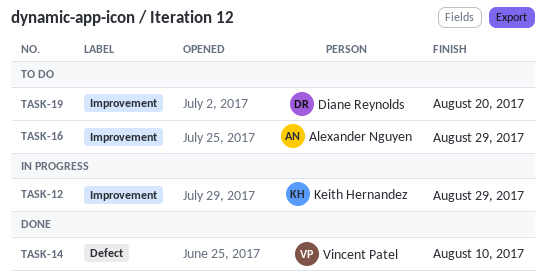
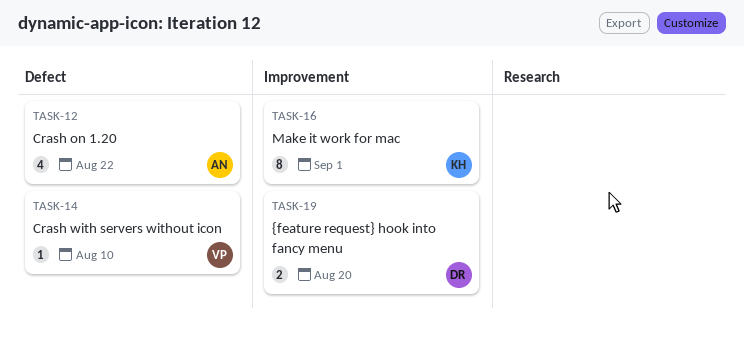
TASK-12, owner: Keith Hernandez -> Alexander Nguyen
TASK-12, label: Improvement -> Defect
TASK-12, due: Aug 29 -> Aug 22
TASK-16, owner: Alexander Nguyen -> Keith Hernandez
TASK-16, due: Aug 29 -> Sep 1

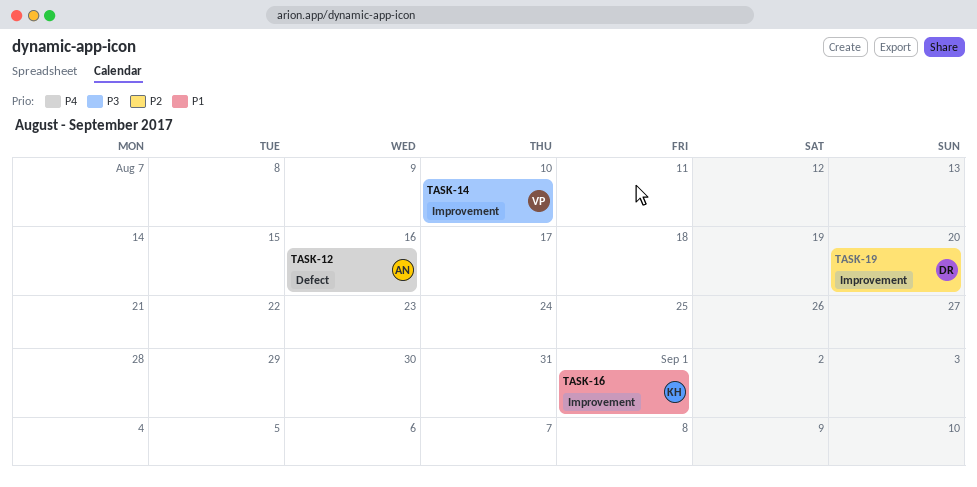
TASK-12, due: Aug 22 -> Aug 16
TASK-14, label: Defect -> Improvement

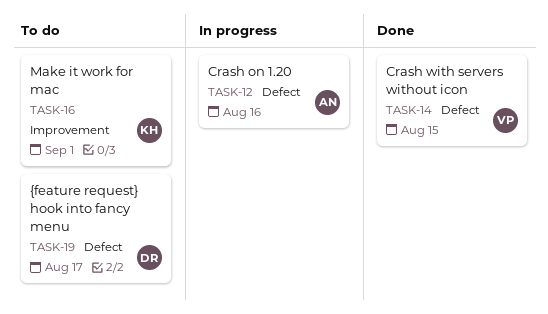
TASK-14, label: Improvement -> Defect
TASK-14, due: Aug 10 -> Aug 15
TASK-19, label: Improvement -> Defect
TASK-19, due: Aug 20 -> Aug 17

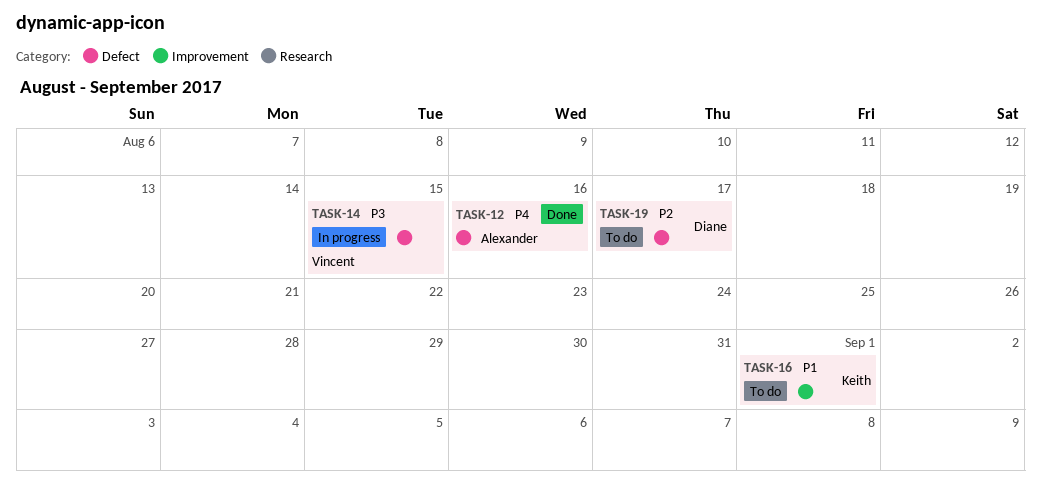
TASK-12, status: In progress -> Done
TASK-14, status: Done -> In progress

